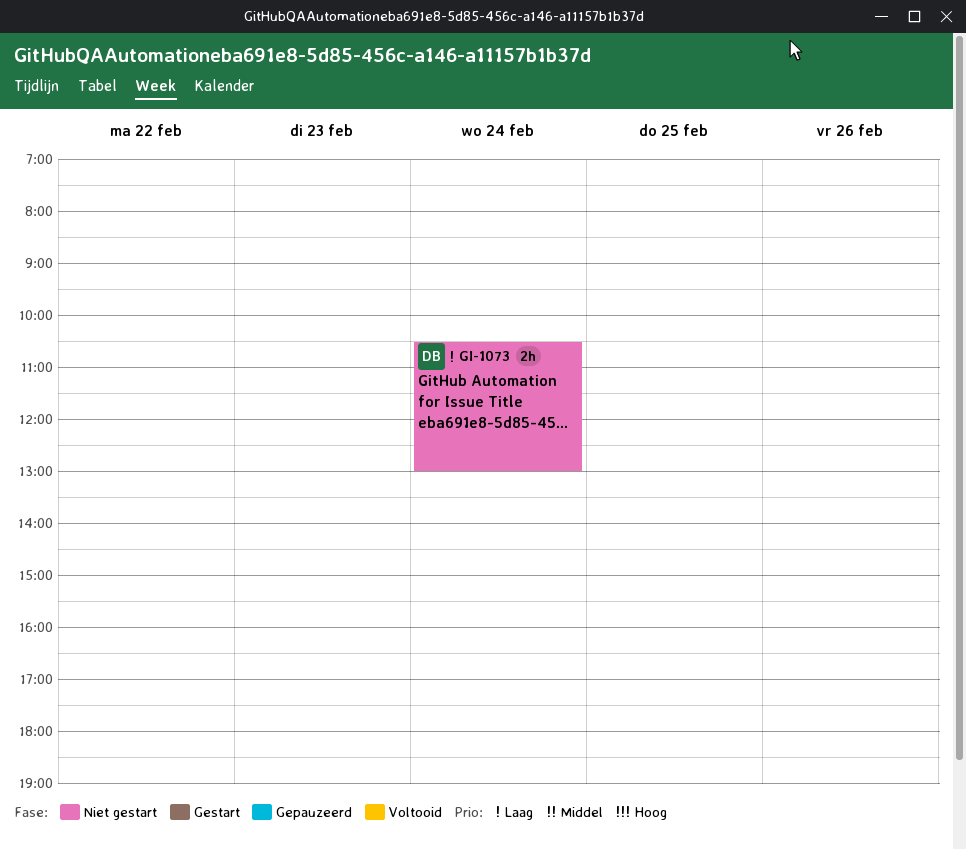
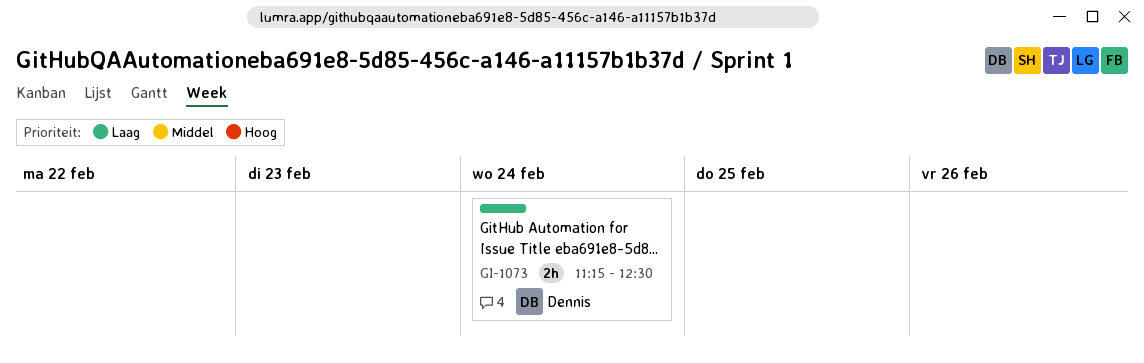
GI-1073, begins: 10:30 -> 11:15
GI-1073, ends: 13:00 -> 12:30

